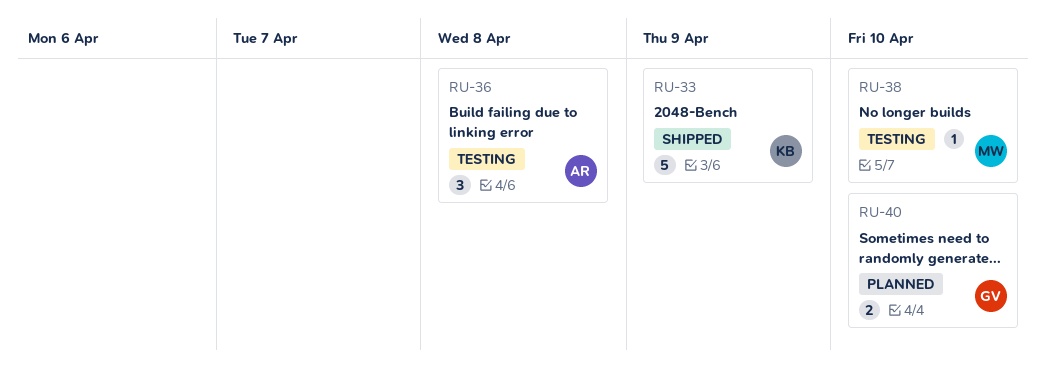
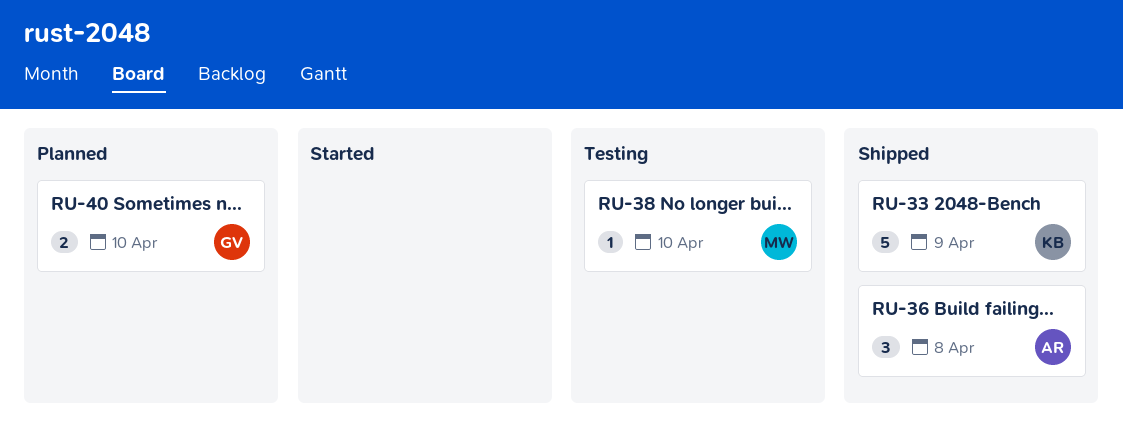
RU-36, status: Testing -> Shipped

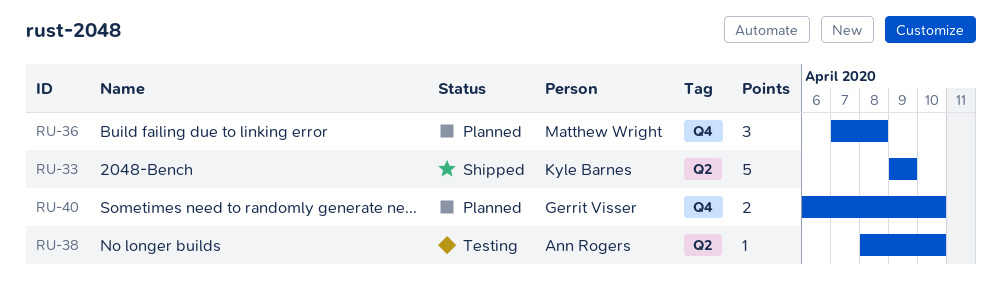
RU-36, status: Shipped -> Planned
RU-36, owner: Ann Rogers -> Matthew Wright
RU-38, owner: Matthew Wright -> Ann Rogers

